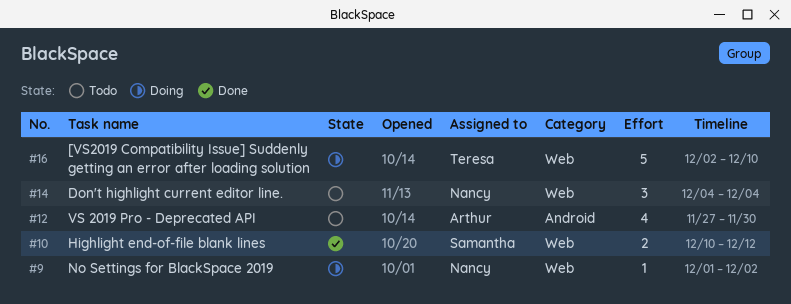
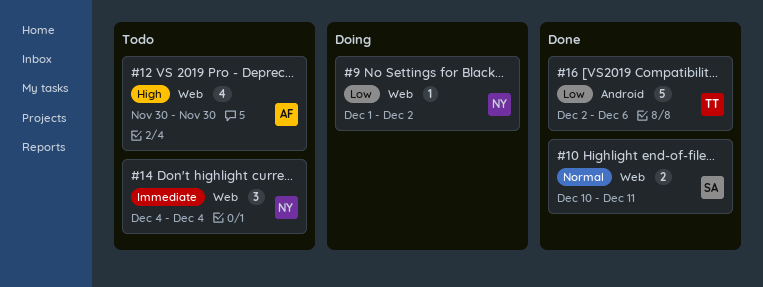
#10, due: Dec 12 -> Dec 11
#12, label: Android -> Web
#12, start: Nov 27 -> Nov 30
#16, status: Doing -> Done
#16, label: Web -> Android
#16, due: Dec 10 -> Dec 6

